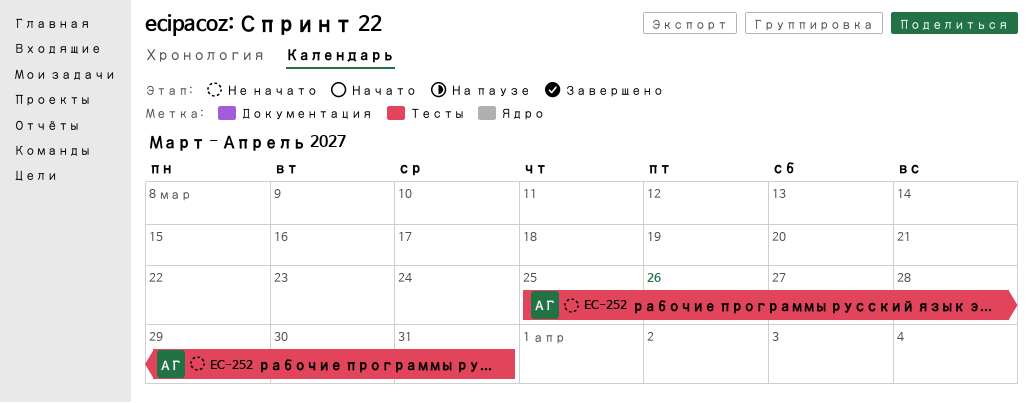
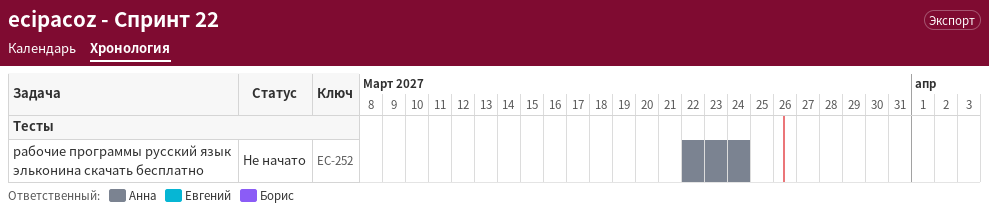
EC-252, start: Mar 25 -> Mar 22
EC-252, due: Mar 31 -> Mar 24

